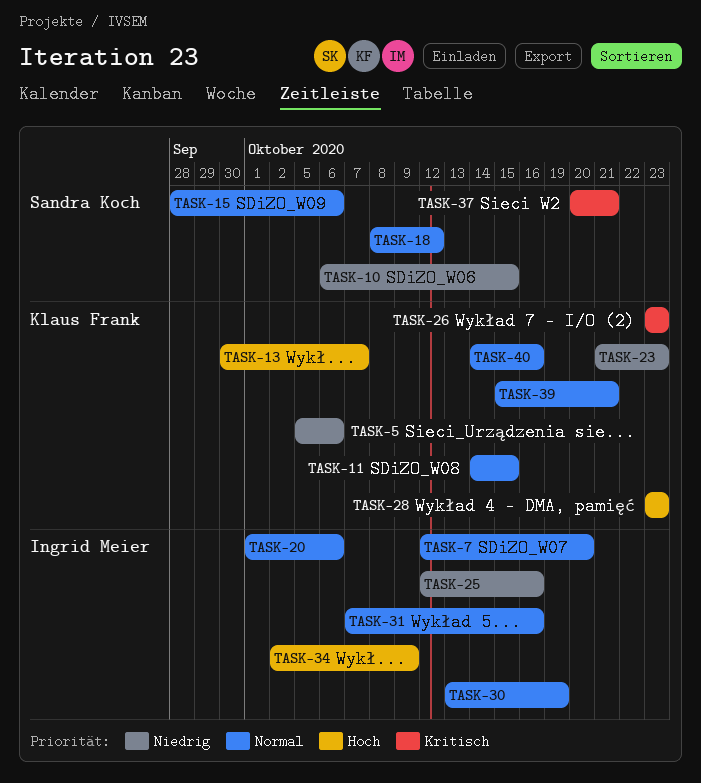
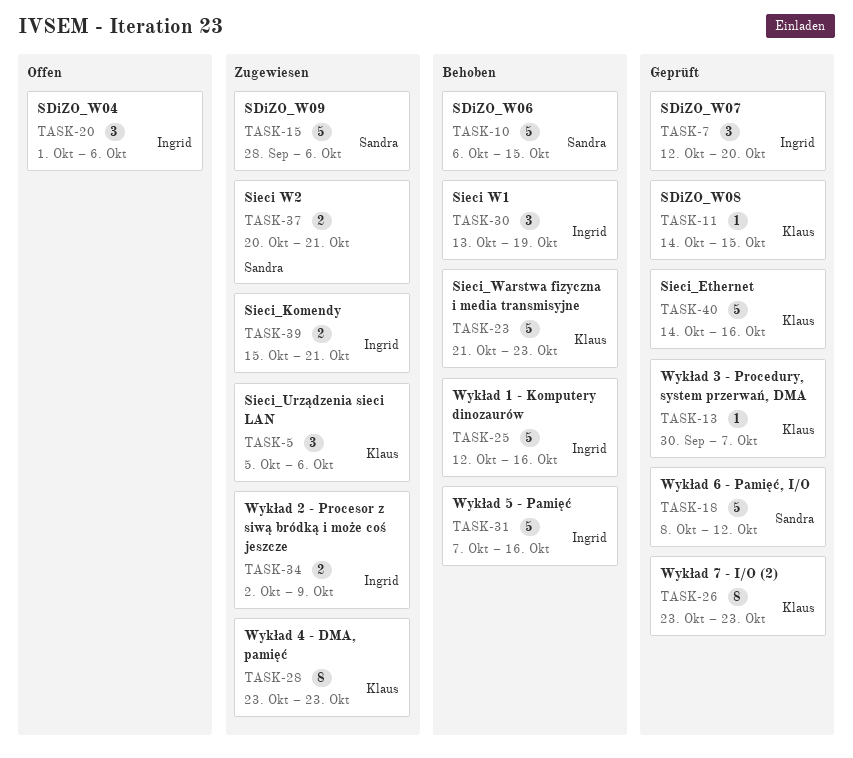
TASK-39, owner: Klaus Frank -> Ingrid Meier

